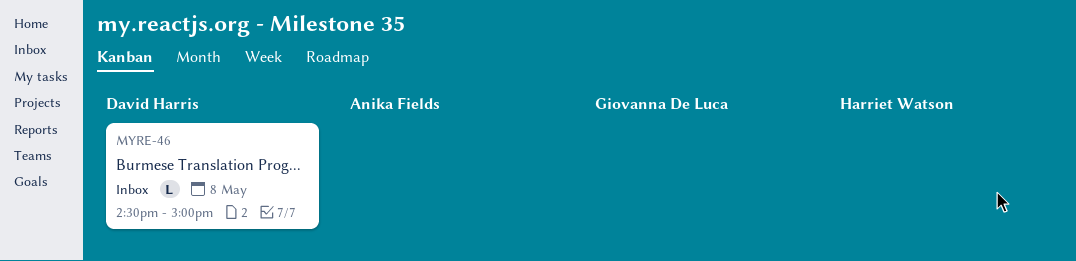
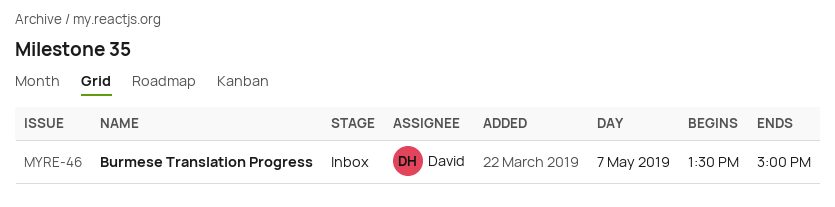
MYRE-46, day: May 8 -> May 7
MYRE-46, begins: 14:30 -> 13:30

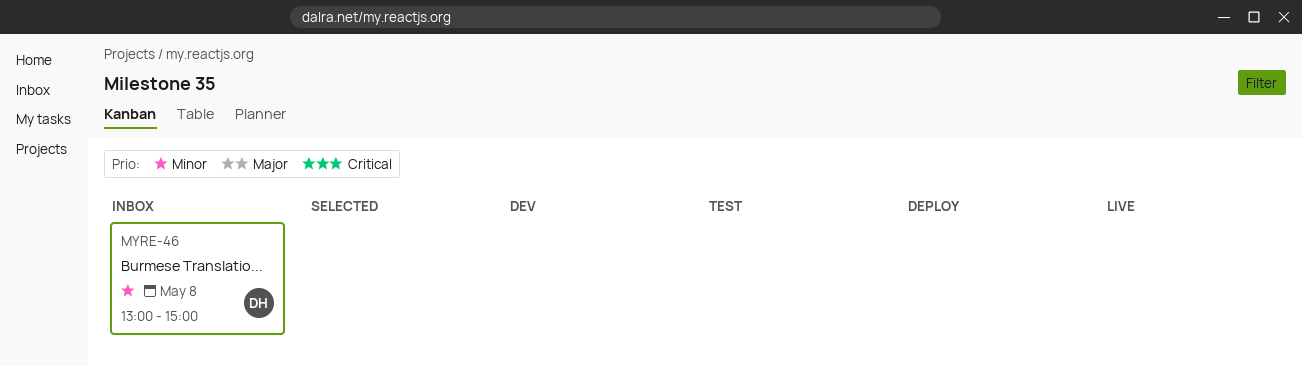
MYRE-46, day: May 7 -> May 8
MYRE-46, begins: 13:30 -> 13:00

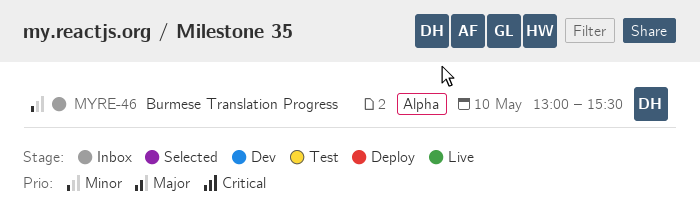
MYRE-46, day: May 8 -> May 10
MYRE-46, ends: 15:00 -> 15:30

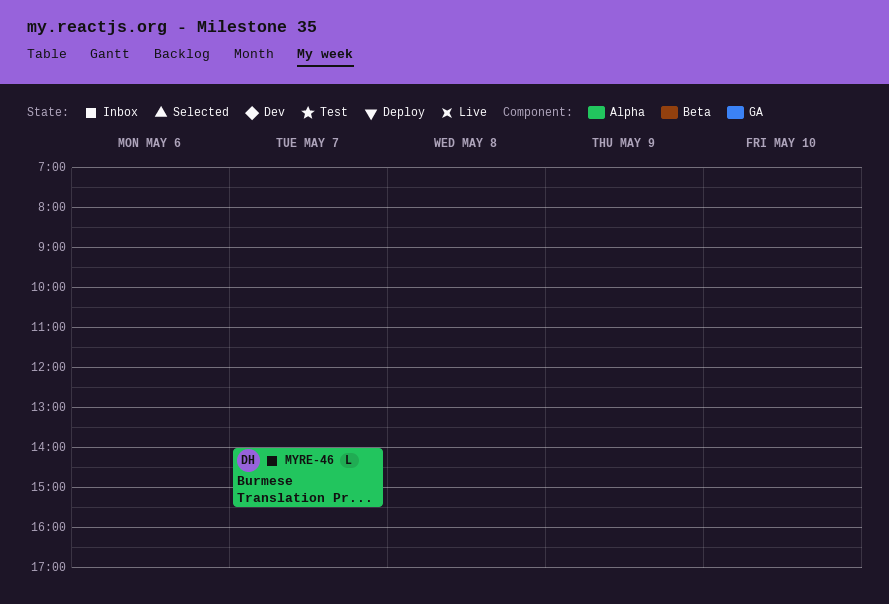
MYRE-46, day: May 10 -> May 7
MYRE-46, begins: 13:00 -> 14:00

